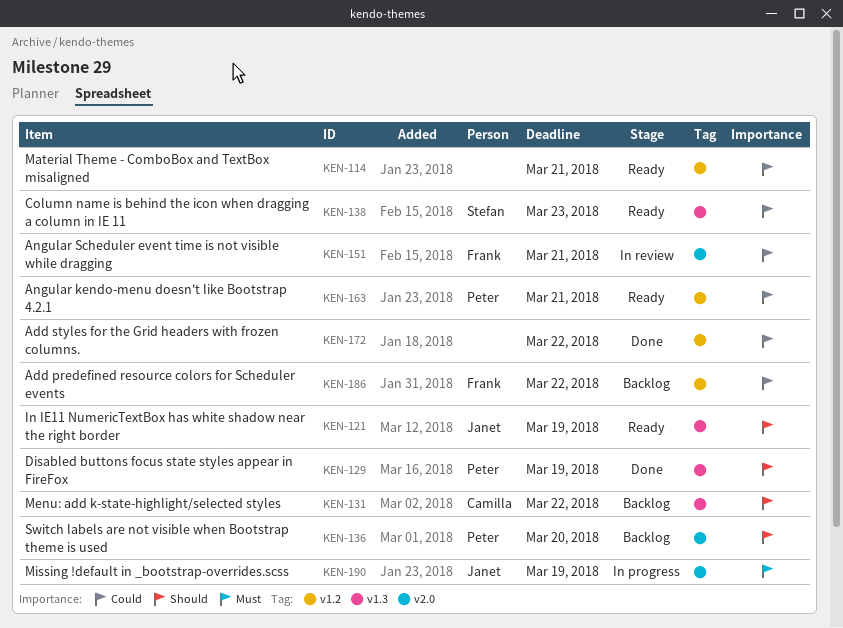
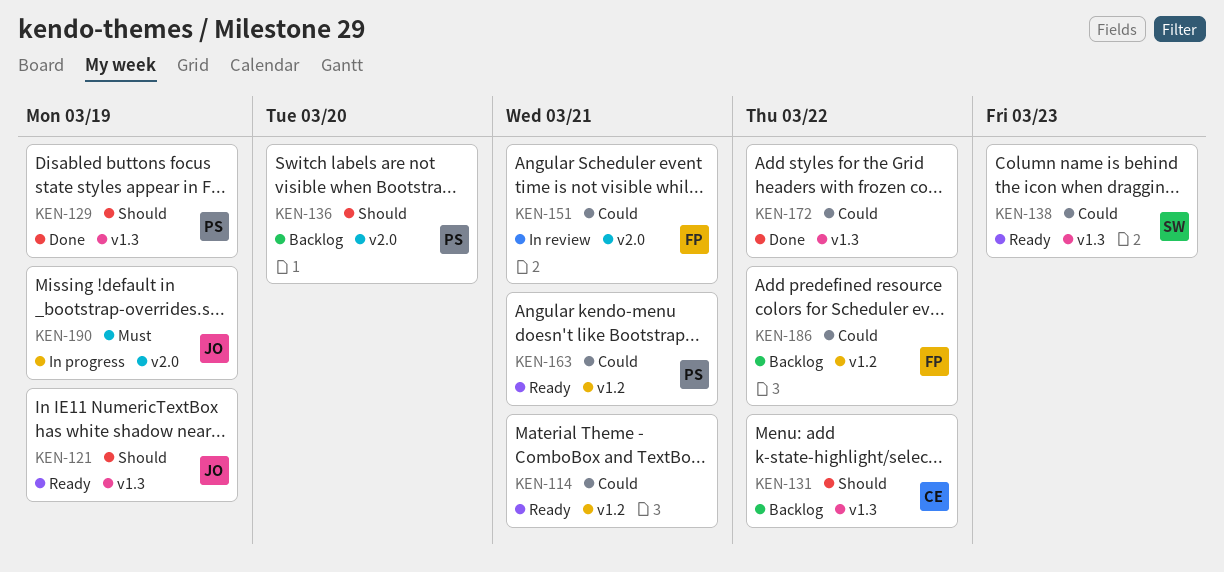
KEN-172, label: v1.2 -> v1.3

